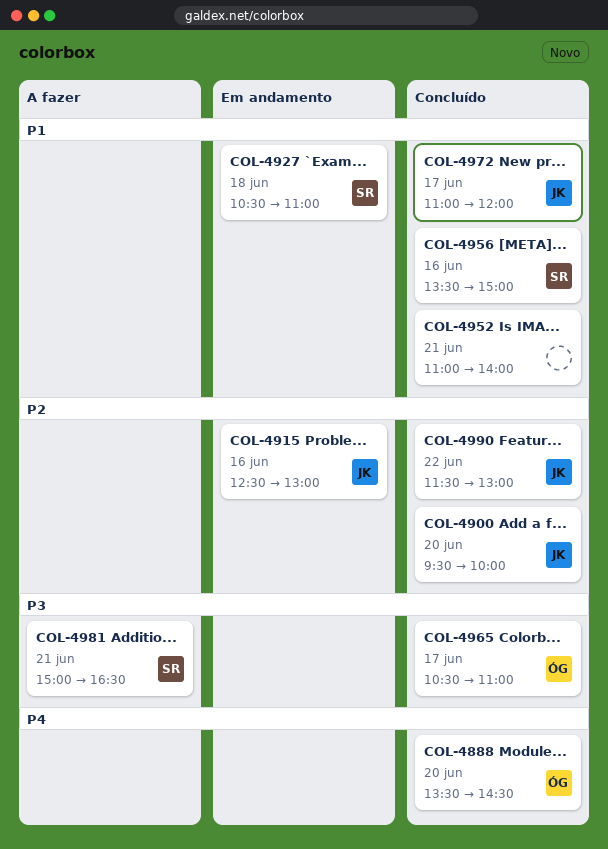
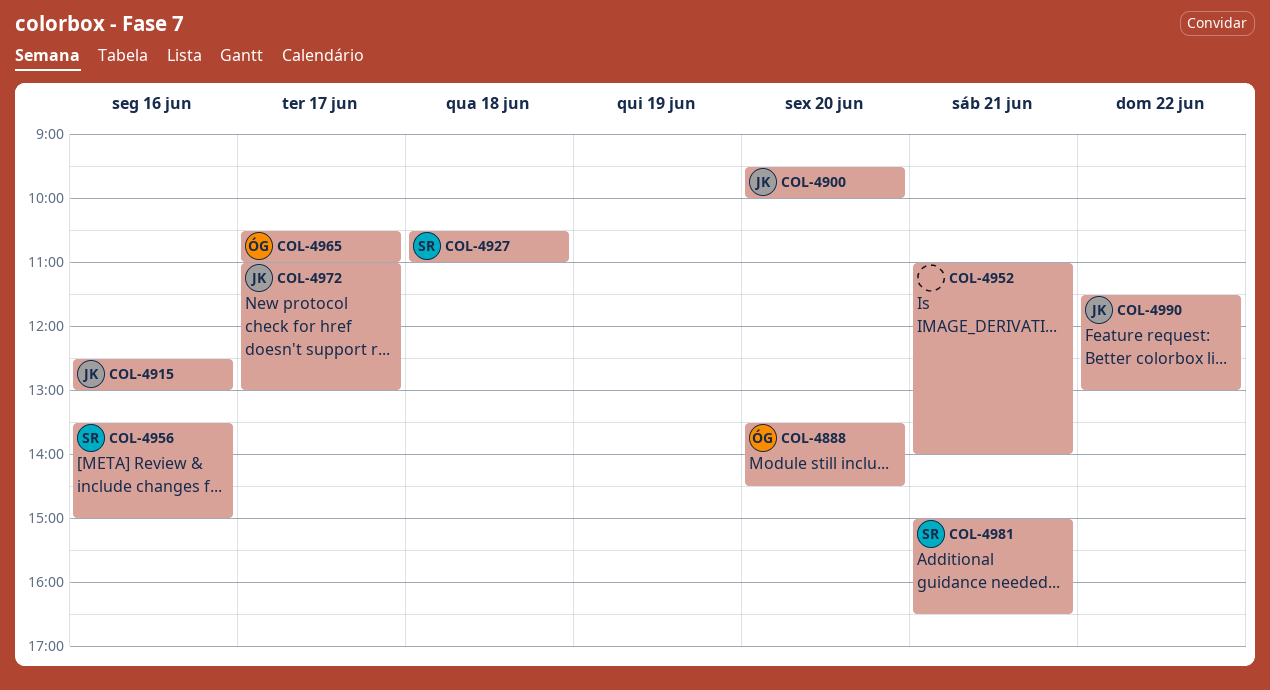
COL-4972, ends: 12:00 -> 13:00

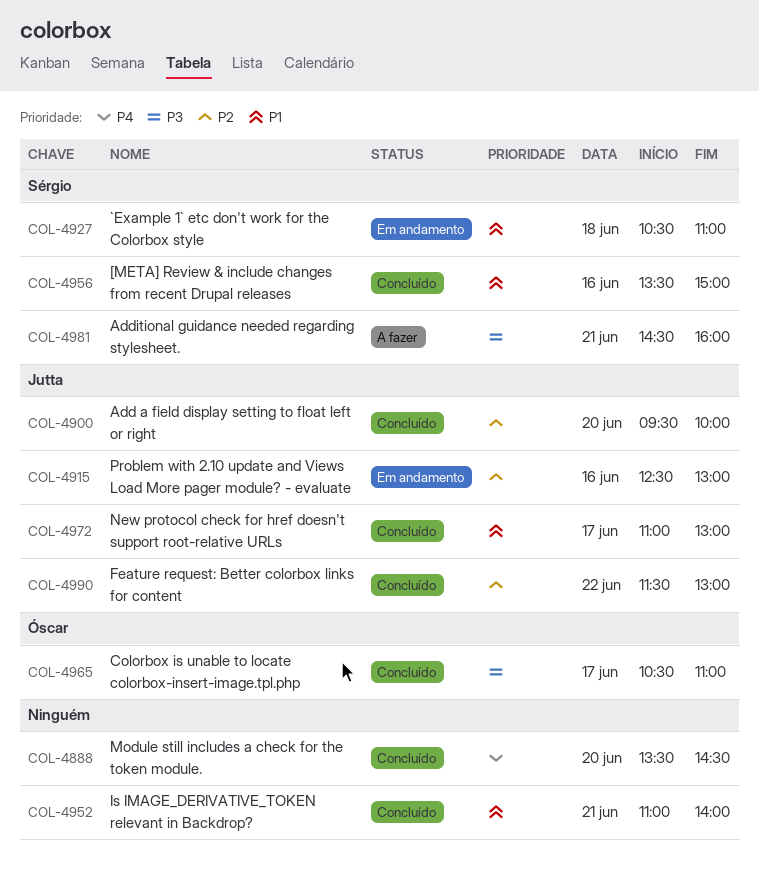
COL-4888, owner: Óscar -> none
COL-4981, begins: 15:00 -> 14:30
COL-4981, ends: 16:30 -> 16:00

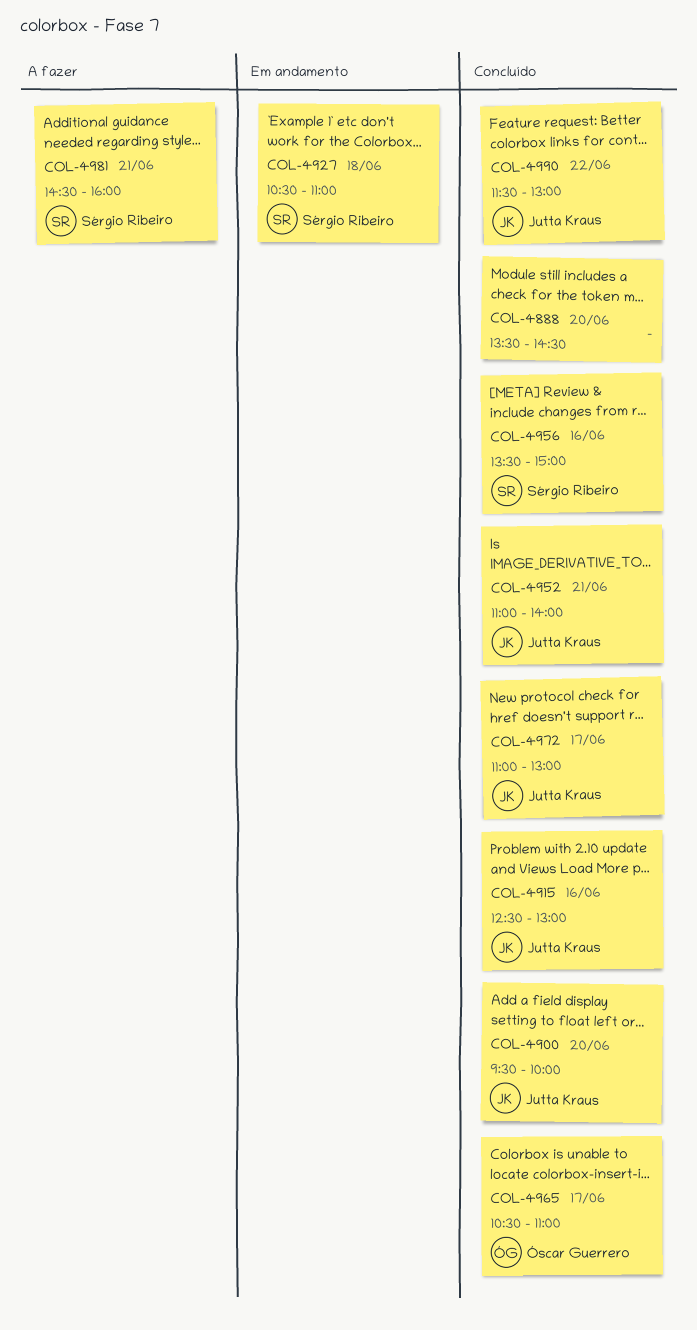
COL-4915, status: Em andamento -> Concluído
COL-4952, owner: none -> Jutta Kraus

